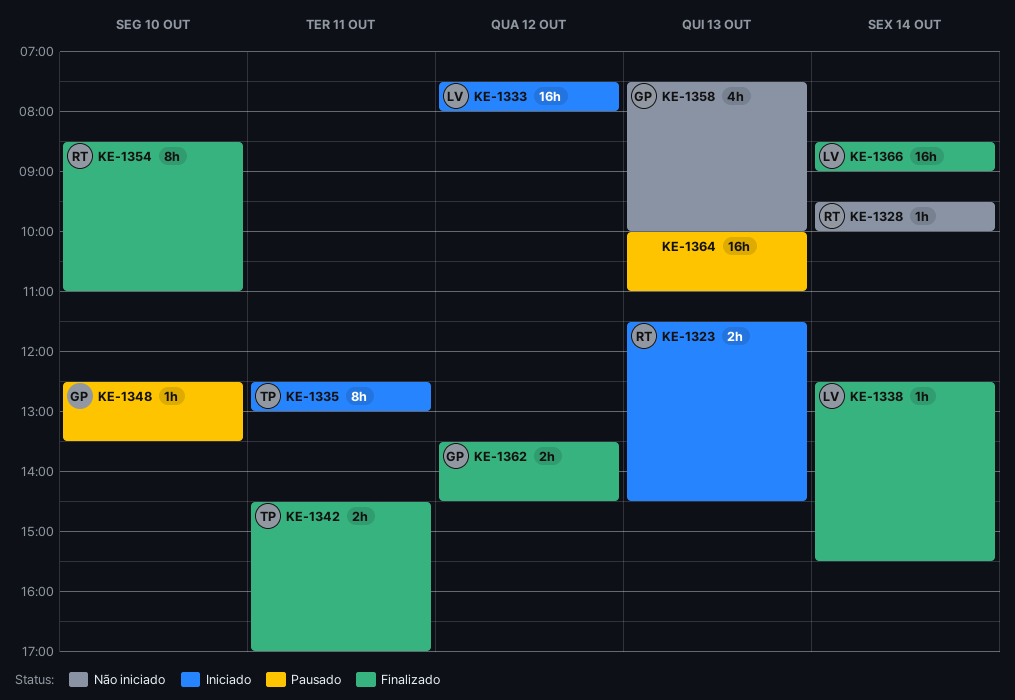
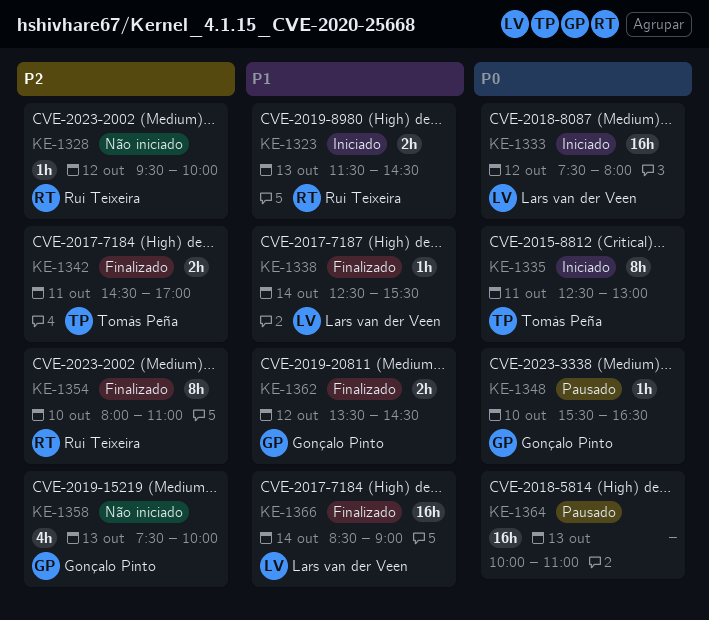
KE-1328, day: Oct 14 -> Oct 12
KE-1348, begins: 12:30 -> 15:30
KE-1348, ends: 13:30 -> 16:30
KE-1354, begins: 08:30 -> 08:00

